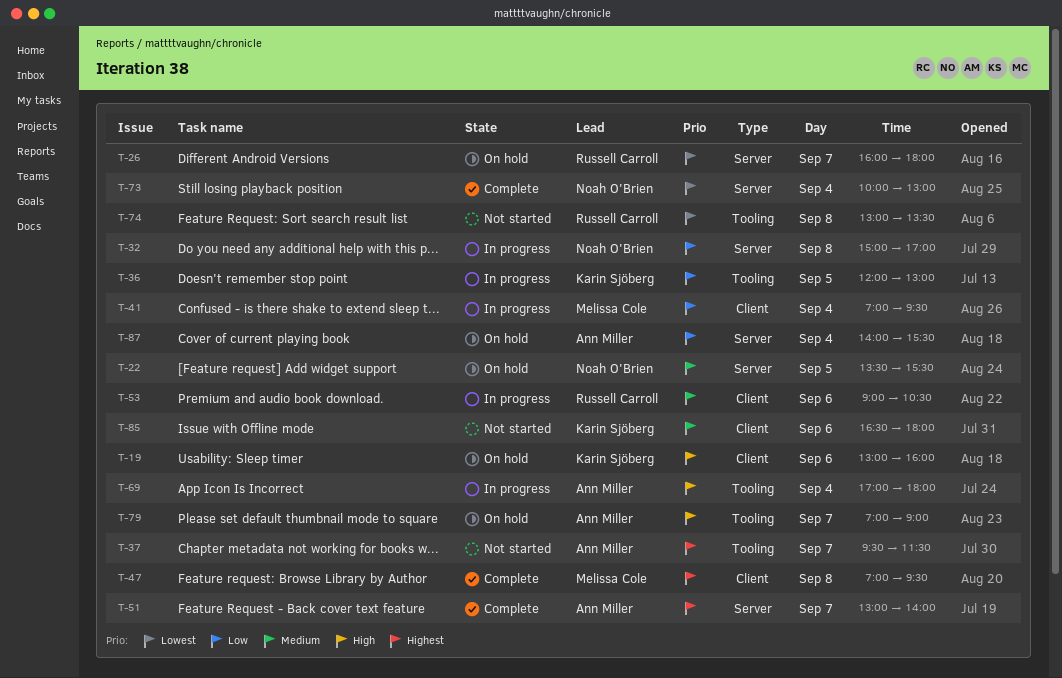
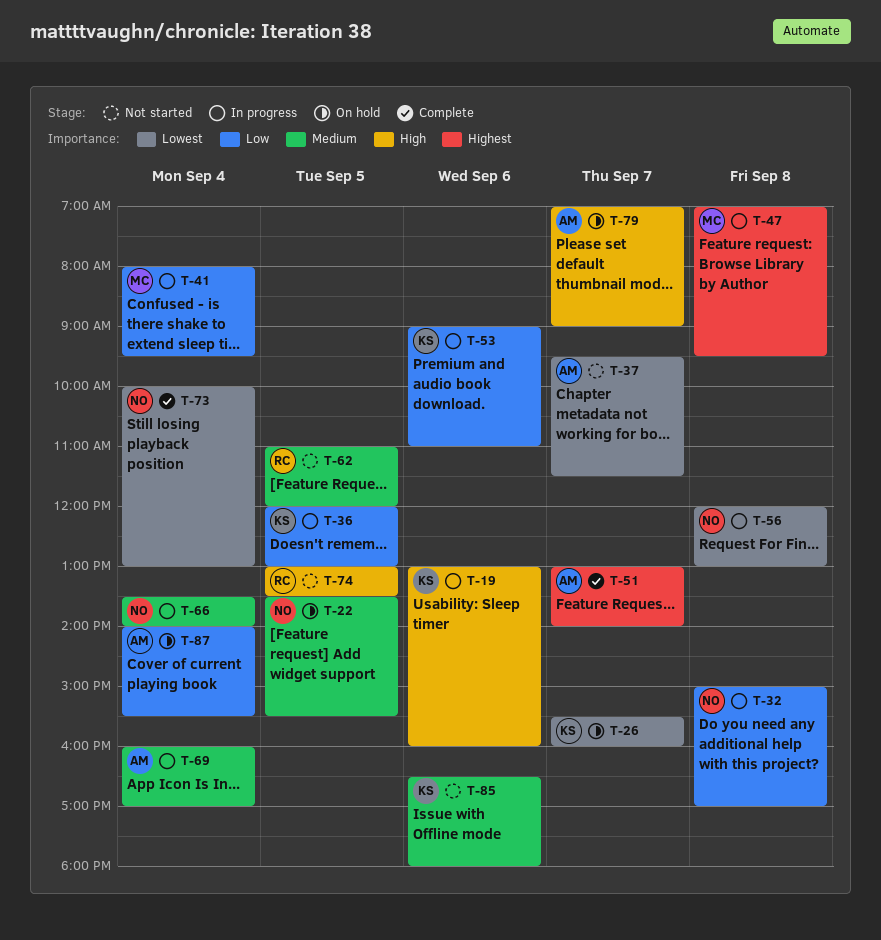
T-19, status: On hold -> In progress
T-26, owner: Russell Carroll -> Karin Sjöberg
T-26, begins: 16:00 -> 15:30
T-26, ends: 18:00 -> 16:00
T-37, priority: Highest -> Lowest
T-41, begins: 07:00 -> 08:00
T-47, status: Complete -> In progress
T-53, owner: Russell Carroll -> Karin Sjöberg
T-53, priority: Medium -> Low
T-53, ends: 10:30 -> 11:00
T-56: none -> present
T-62: none -> present
T-66: none -> present
T-69, priority: High -> Medium
T-69, begins: 17:00 -> 16:00
T-69, ends: 18:00 -> 17:00
T-74, priority: Lowest -> High
T-74, day: Sep 8 -> Sep 5

